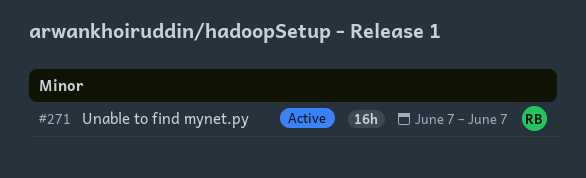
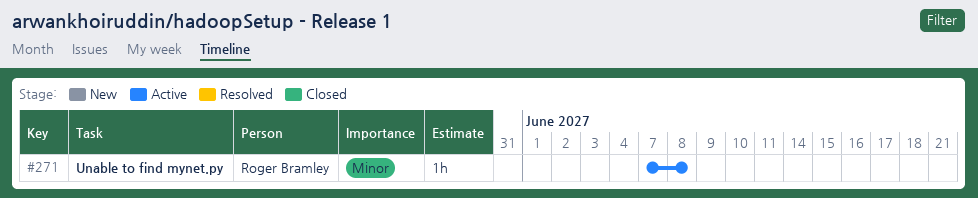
#271, estimate: 16h -> 1h
#271, due: Jun 7 -> Jun 8

